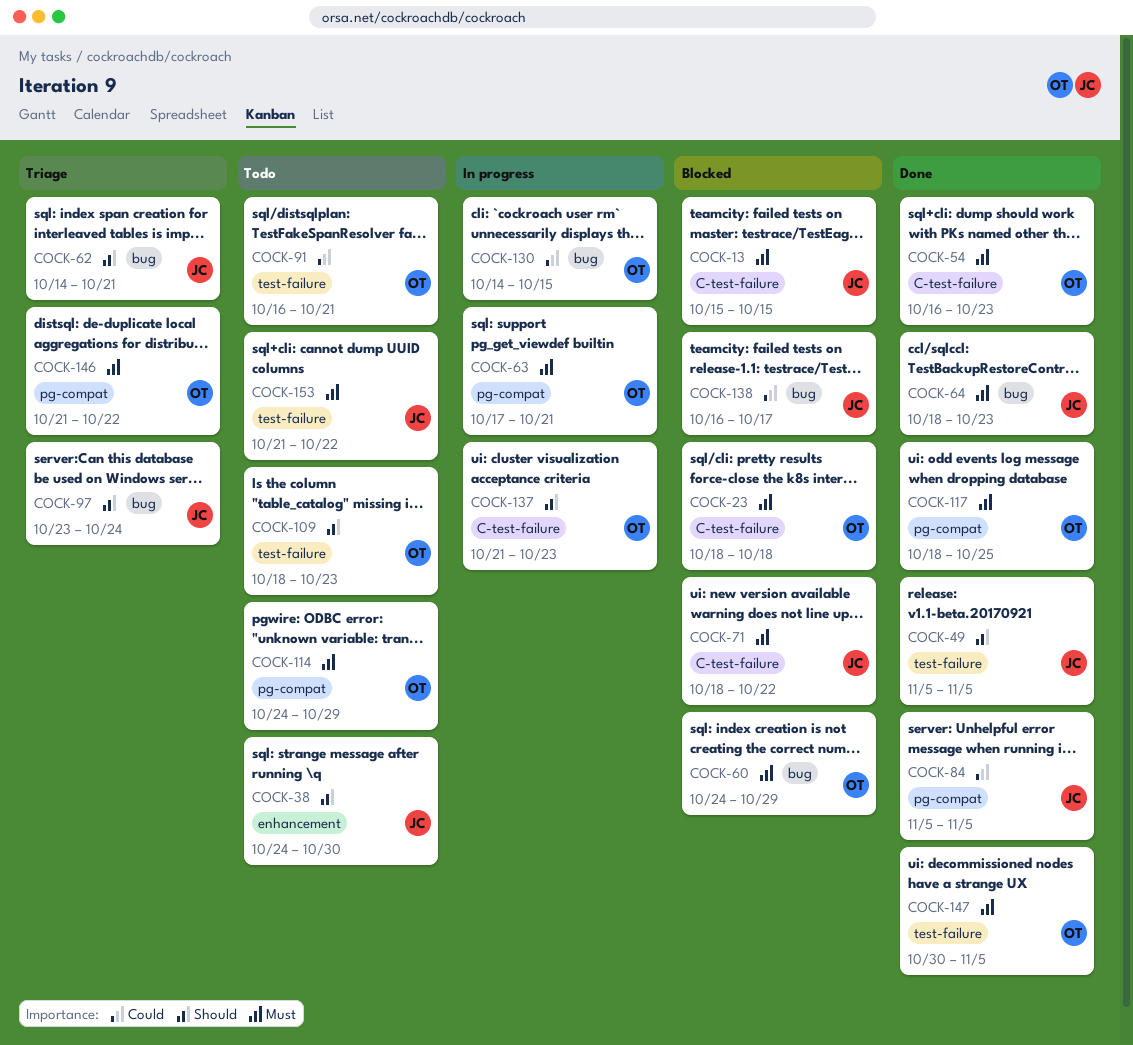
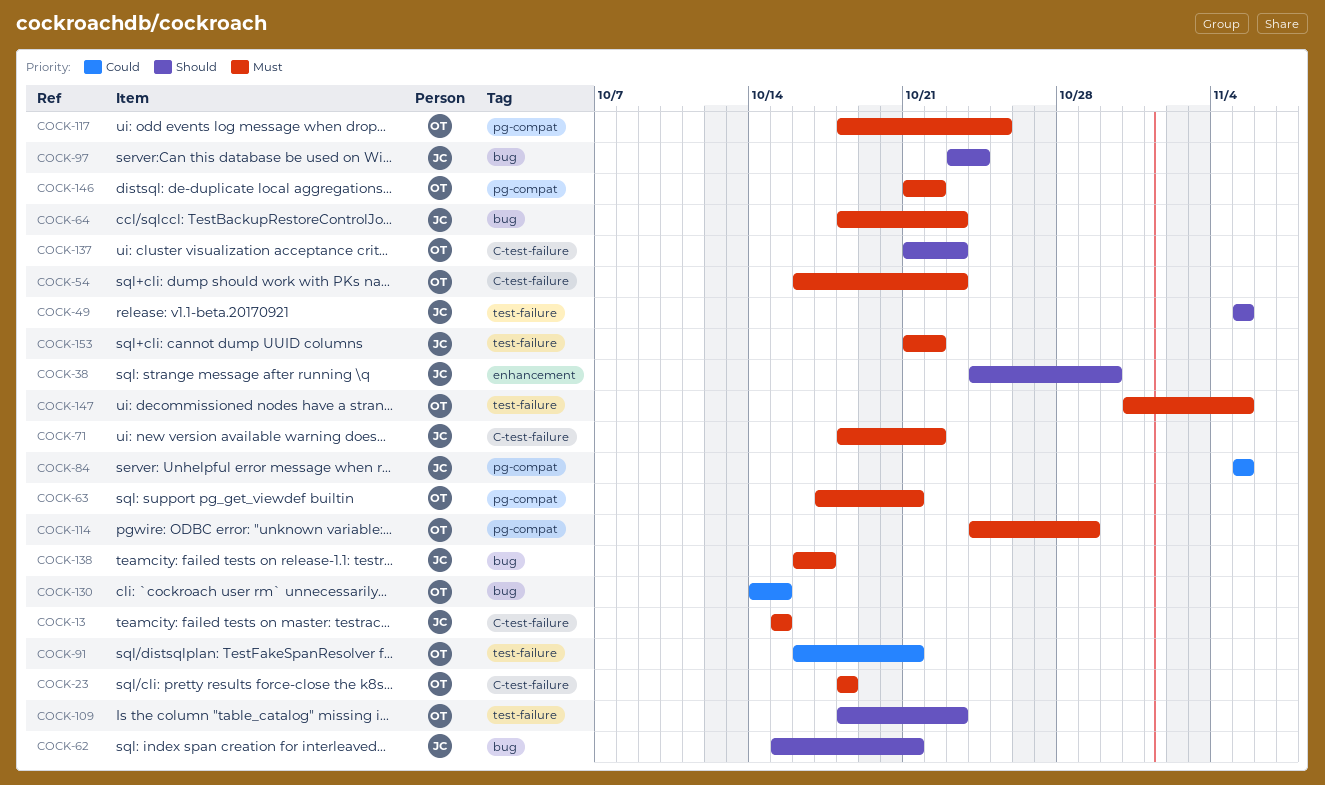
COCK-60: present -> none
COCK-62, start: Oct 14 -> Oct 15
COCK-138, priority: Could -> Must
COCK-147, start: Oct 30 -> Oct 31

